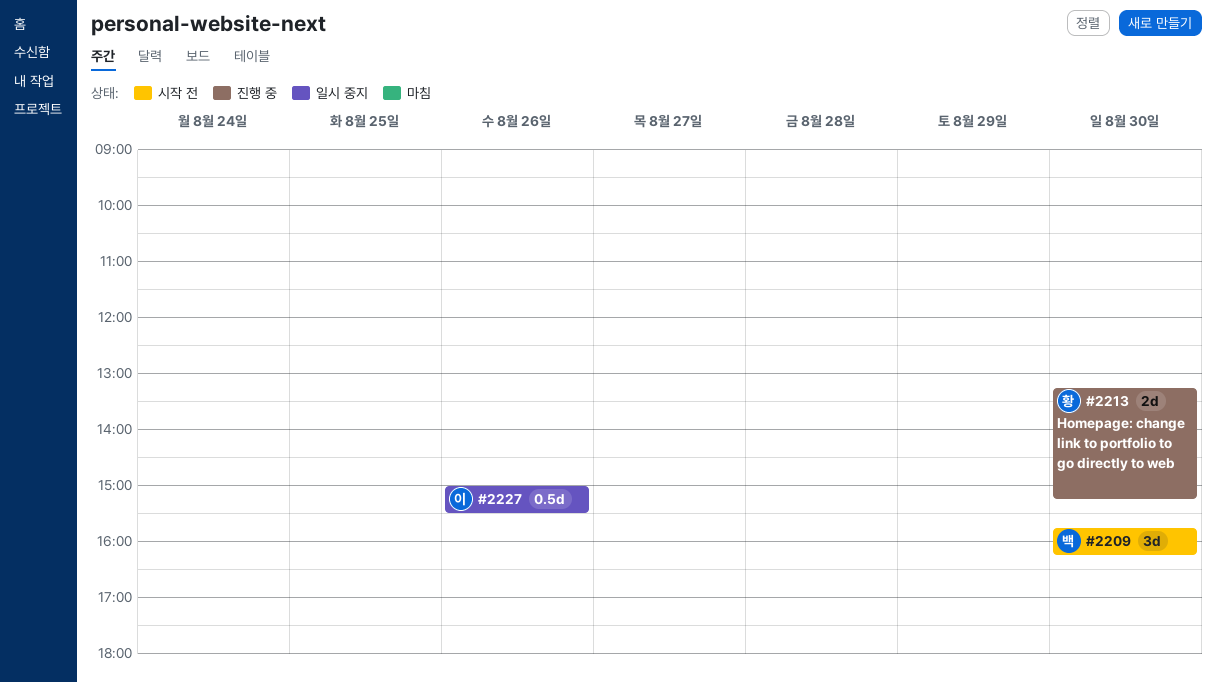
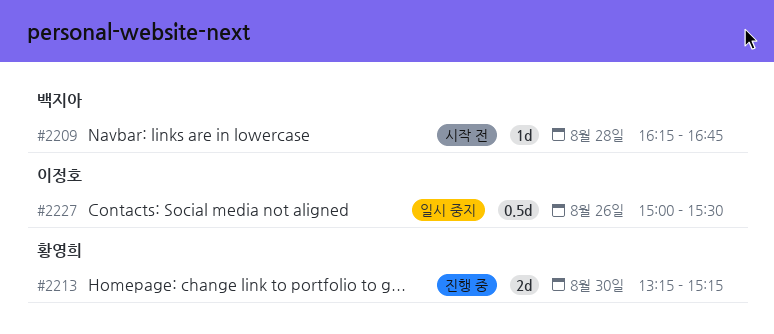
#2209, estimate: 3d -> 1d
#2209, day: Aug 30 -> Aug 28
#2209, begins: 15:45 -> 16:15
#2209, ends: 16:15 -> 16:45

